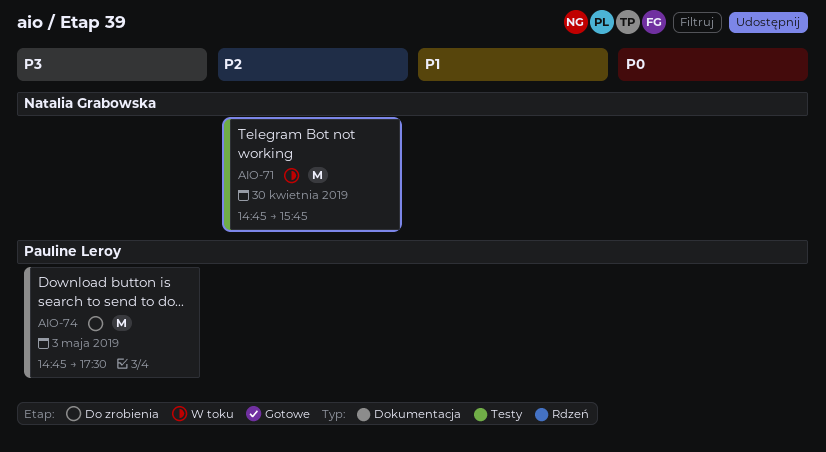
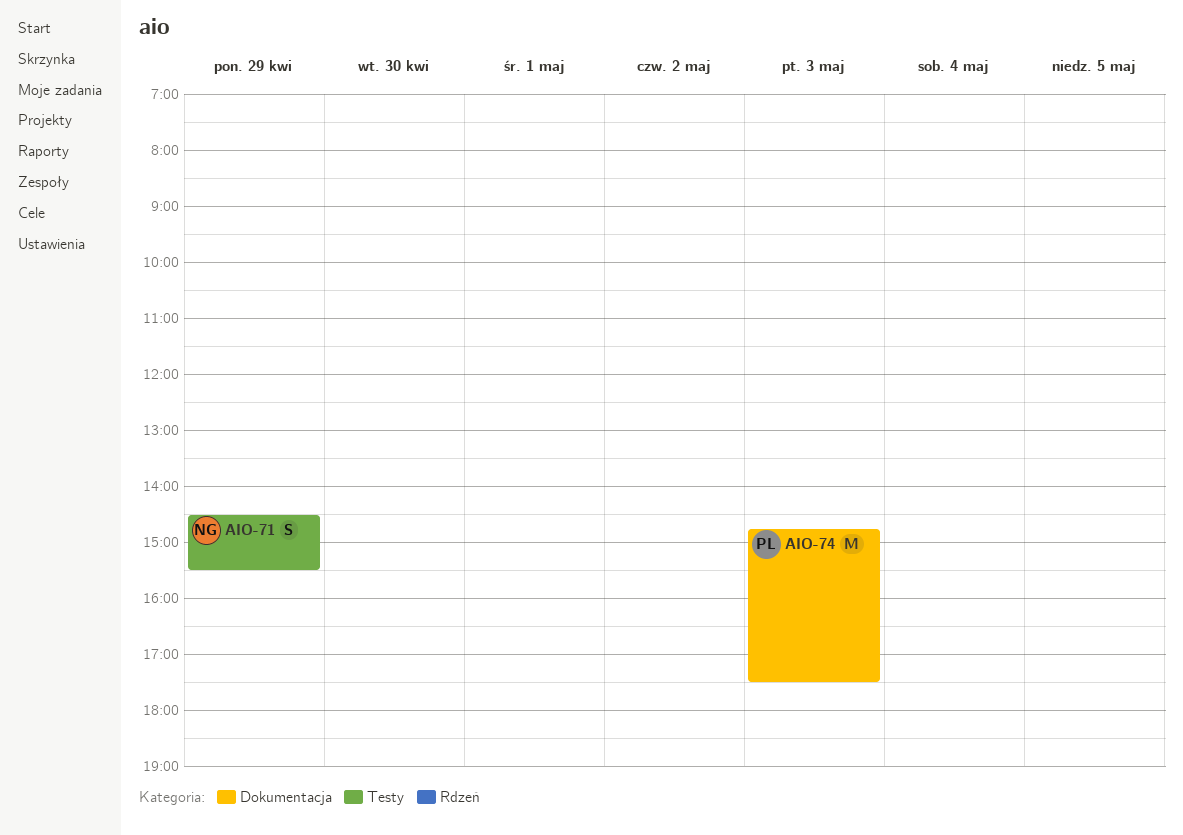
AIO-71, estimate: M -> S
AIO-71, day: Apr 30 -> Apr 29
AIO-71, begins: 14:45 -> 14:30
AIO-71, ends: 15:45 -> 15:30

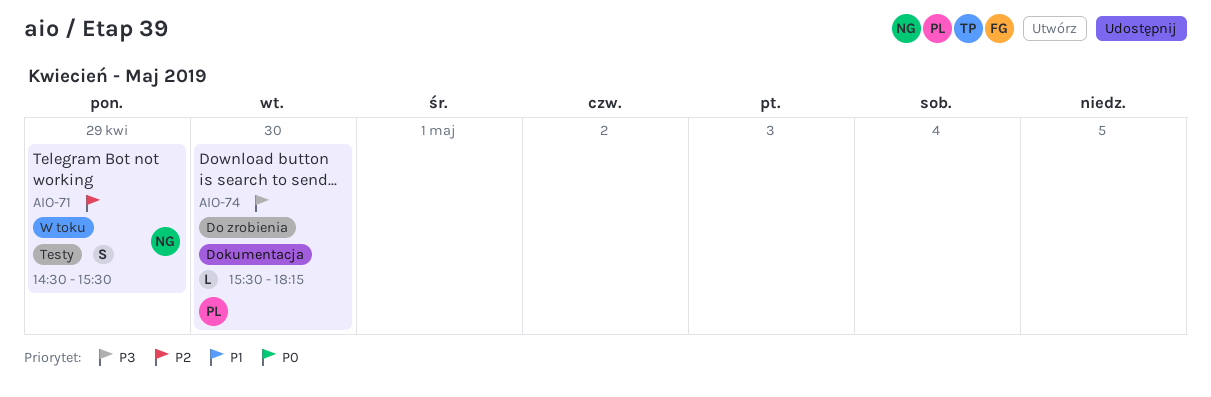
AIO-74, estimate: M -> L
AIO-74, day: May 3 -> Apr 30
AIO-74, begins: 14:45 -> 15:30
AIO-74, ends: 17:30 -> 18:15

